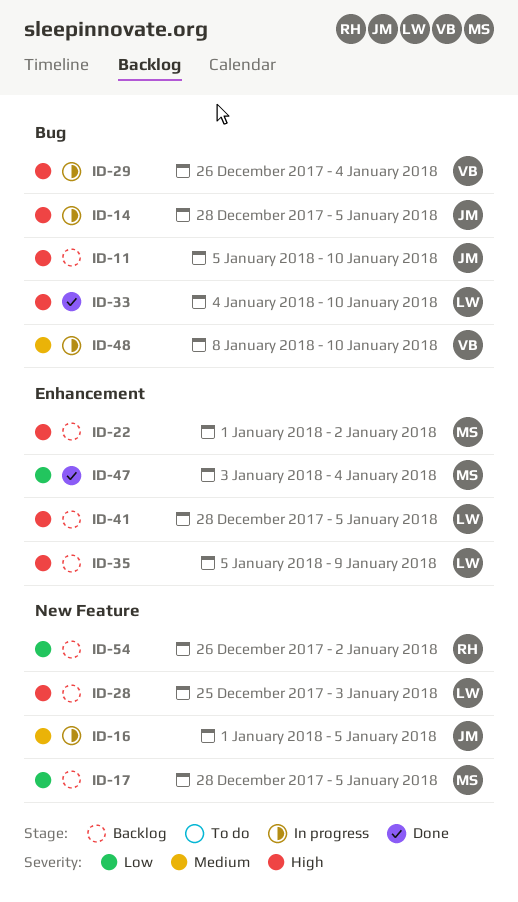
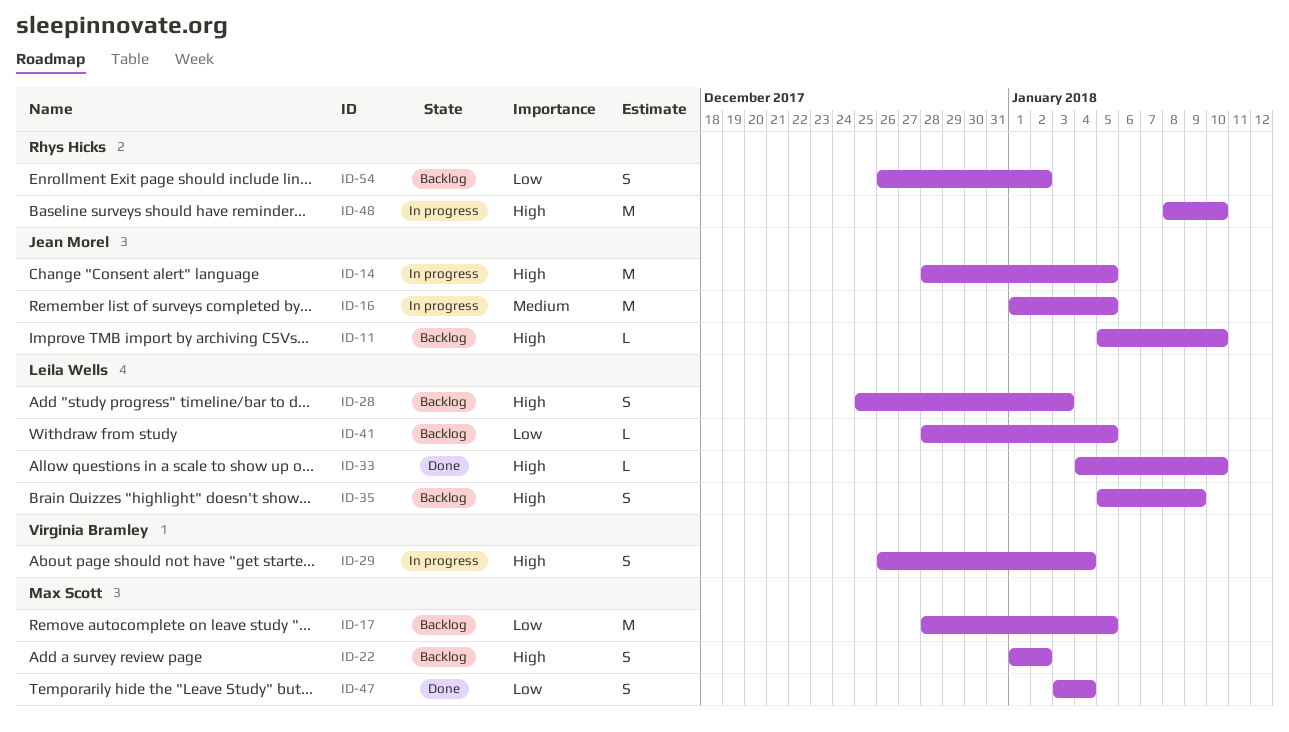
ID-41, priority: High -> Low
ID-48, owner: Virginia Bramley -> Rhys Hicks
ID-48, priority: Medium -> High

